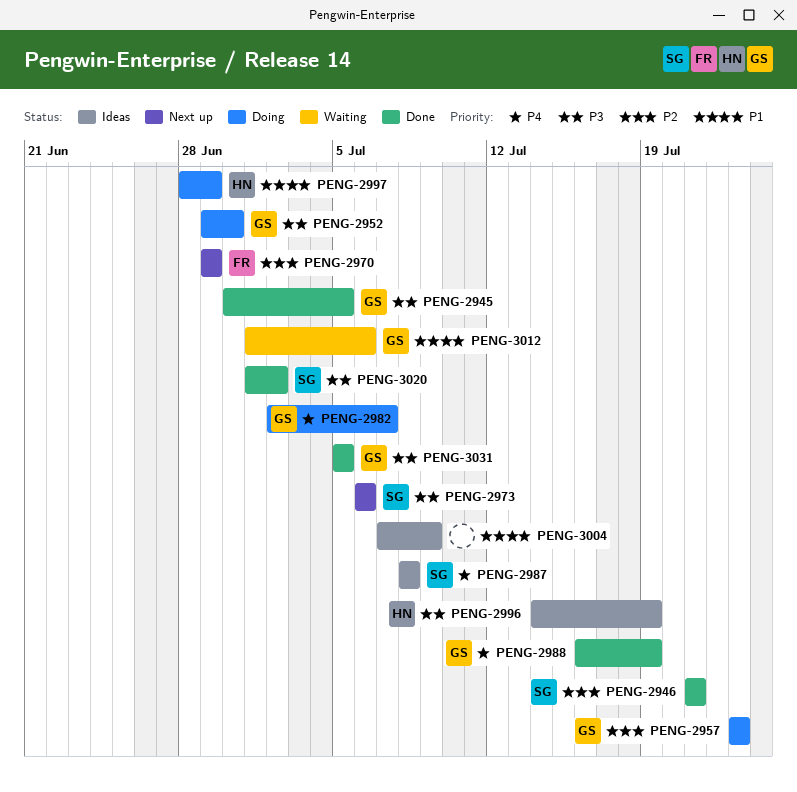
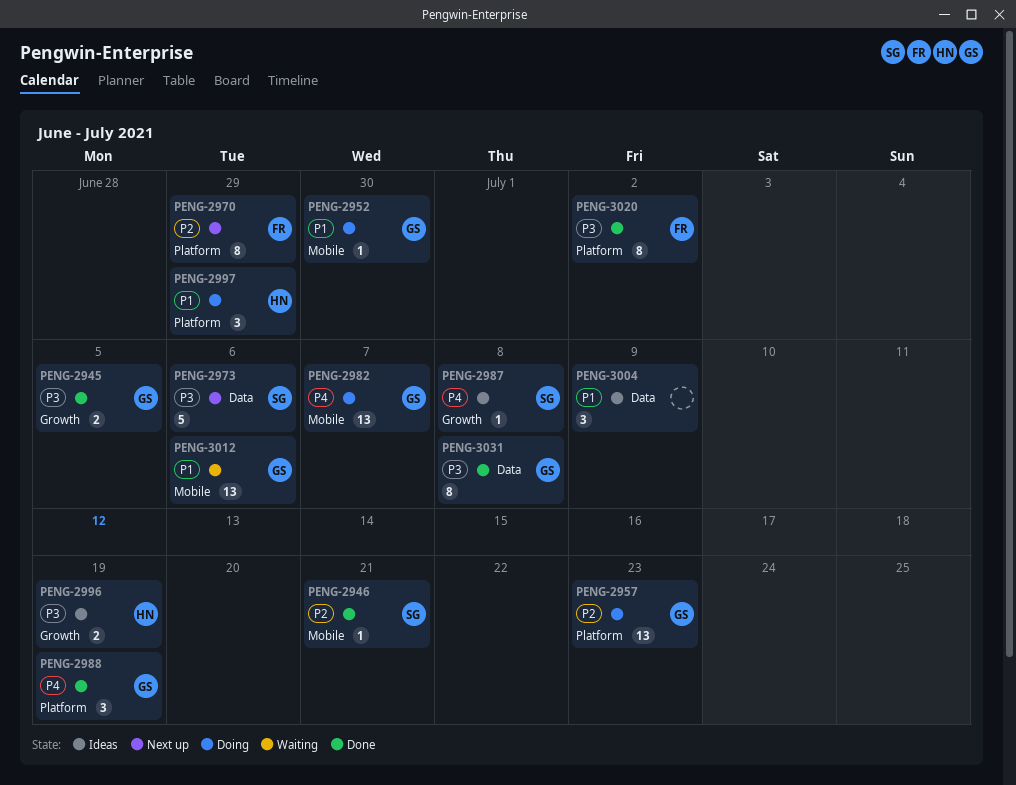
PENG-2952, priority: P3 -> P1
PENG-3020, owner: SG -> FR
PENG-3031, due: Jul 5 -> Jul 8

